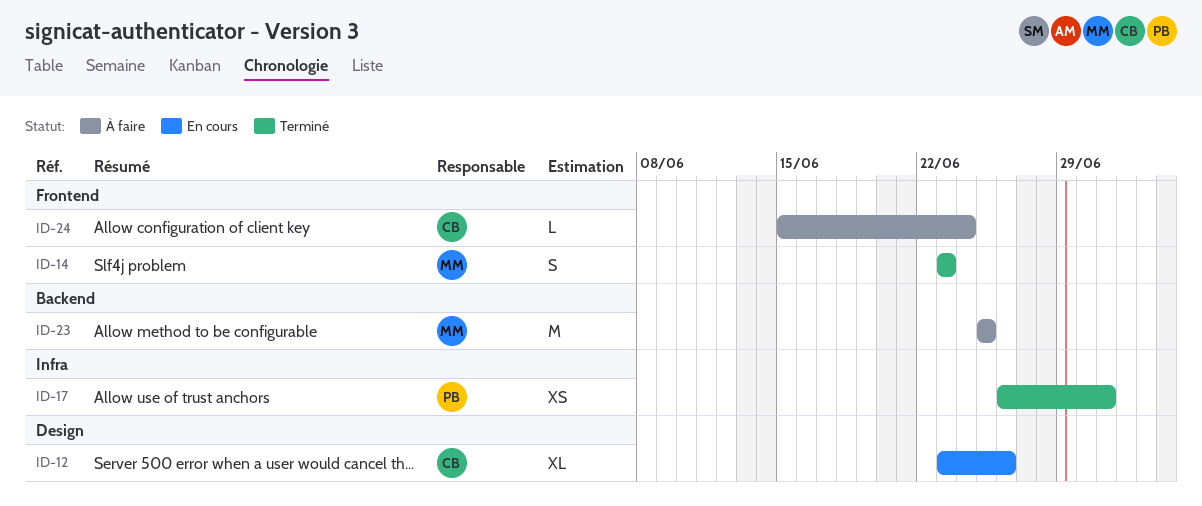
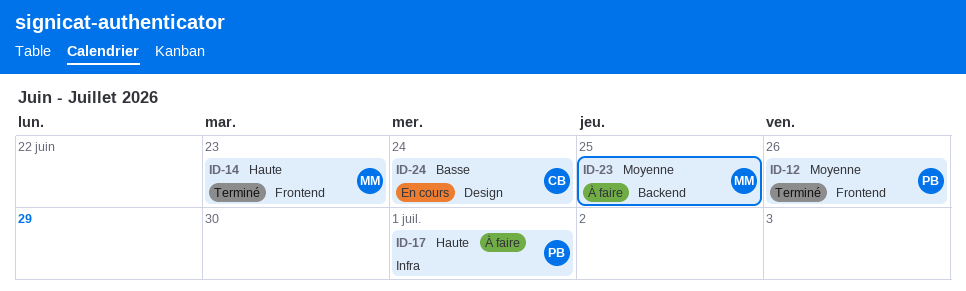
ID-12, status: En cours -> Terminé
ID-12, owner: CB -> PB
ID-12, label: Design -> Frontend
ID-17, status: Terminé -> À faire
ID-24, status: À faire -> En cours
ID-24, label: Frontend -> Design

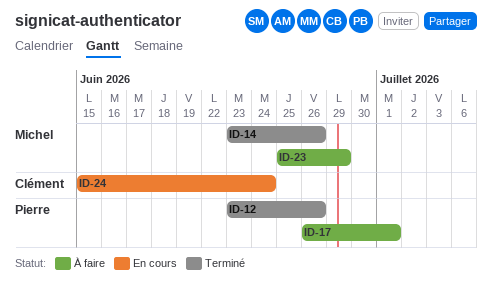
ID-14, due: Jun 23 -> Jun 26
ID-23, due: Jun 25 -> Jun 29

